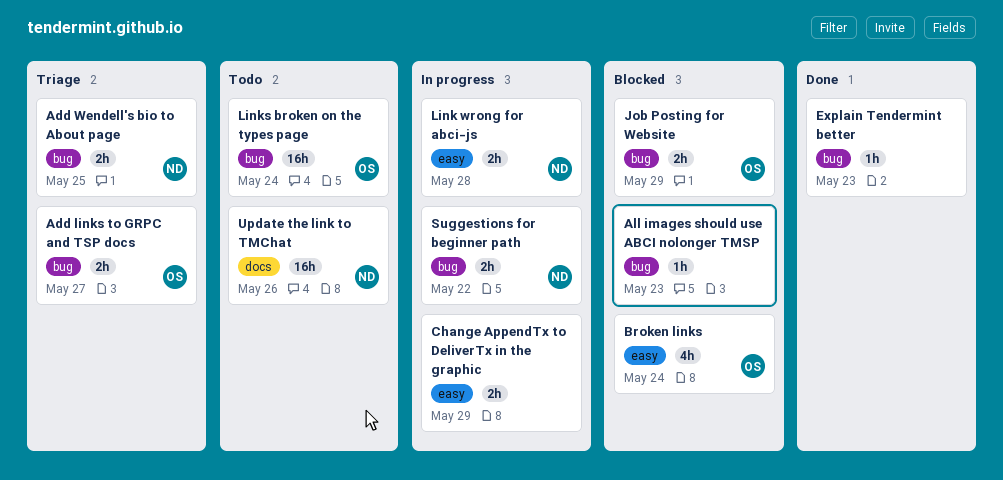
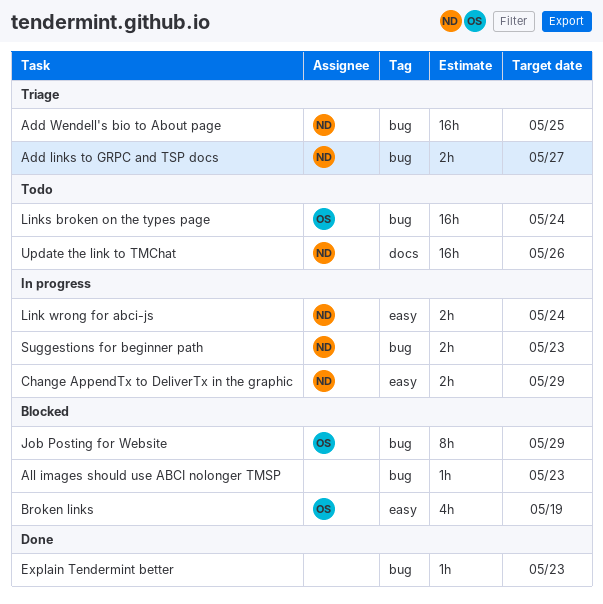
Add links to GRPC and TSP docs, owner: OS -> ND
Add Wendell's bio to About page, estimate: 2h -> 16h
Broken links, due: May 24 -> May 19
Change AppendTx to DeliverTx in the graphic, owner: none -> ND
Job Posting for Website, estimate: 2h -> 8h
Link wrong for abci-js, due: May 28 -> May 24
Suggestions for beginner path, due: May 22 -> May 23

